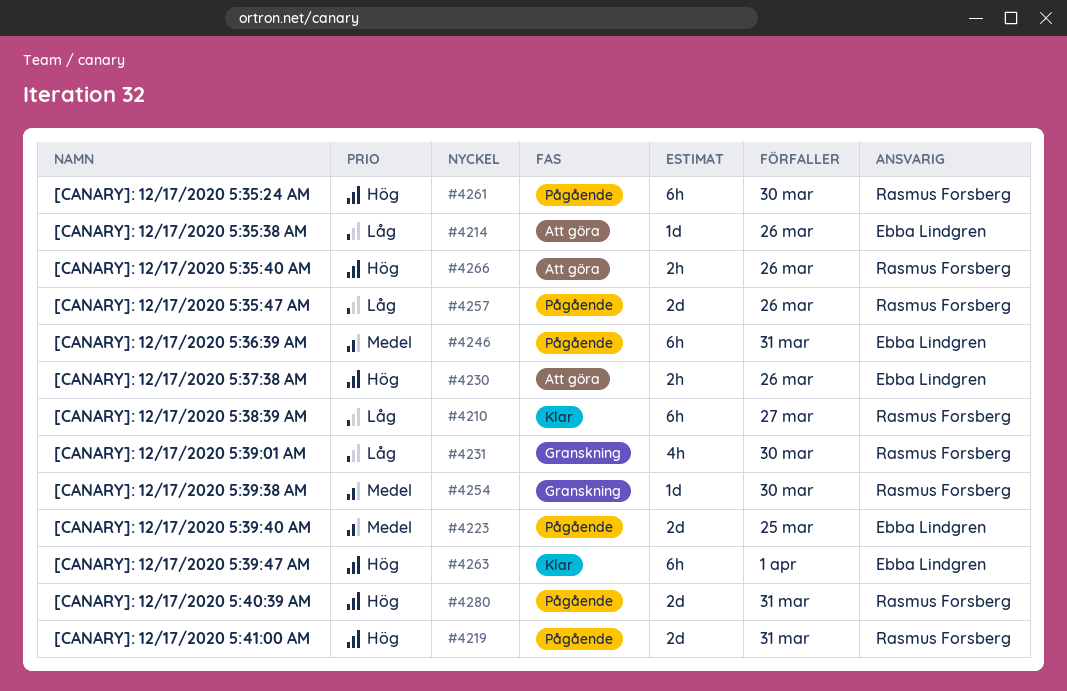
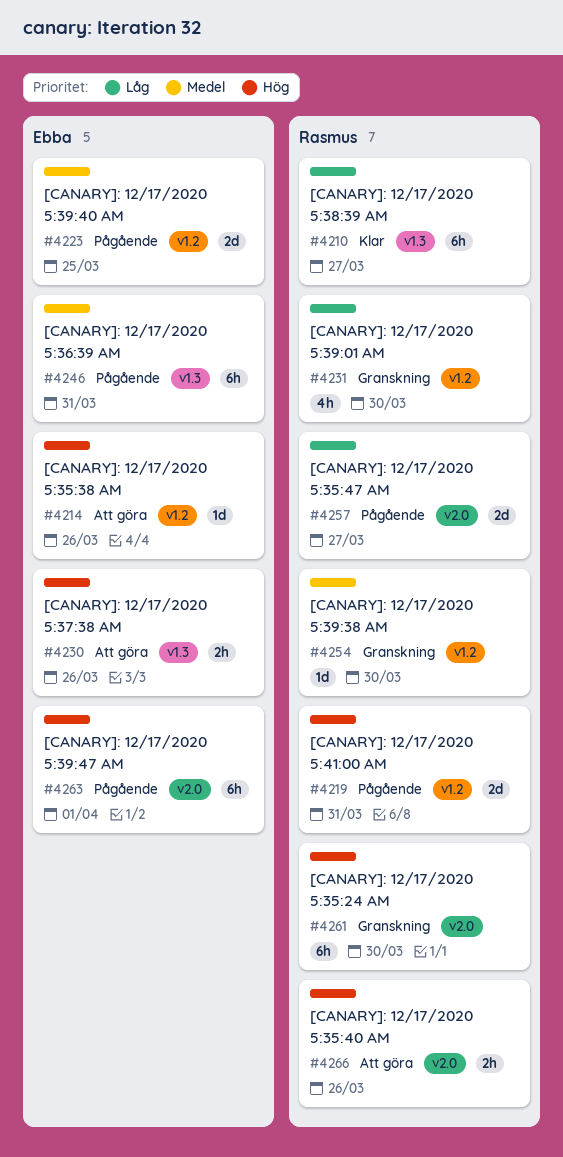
#4214, priority: Låg -> Hög
#4257, due: Mar 26 -> Mar 27
#4261, status: Pågående -> Granskning
#4263, status: Klar -> Pågående
#4280: present -> none

